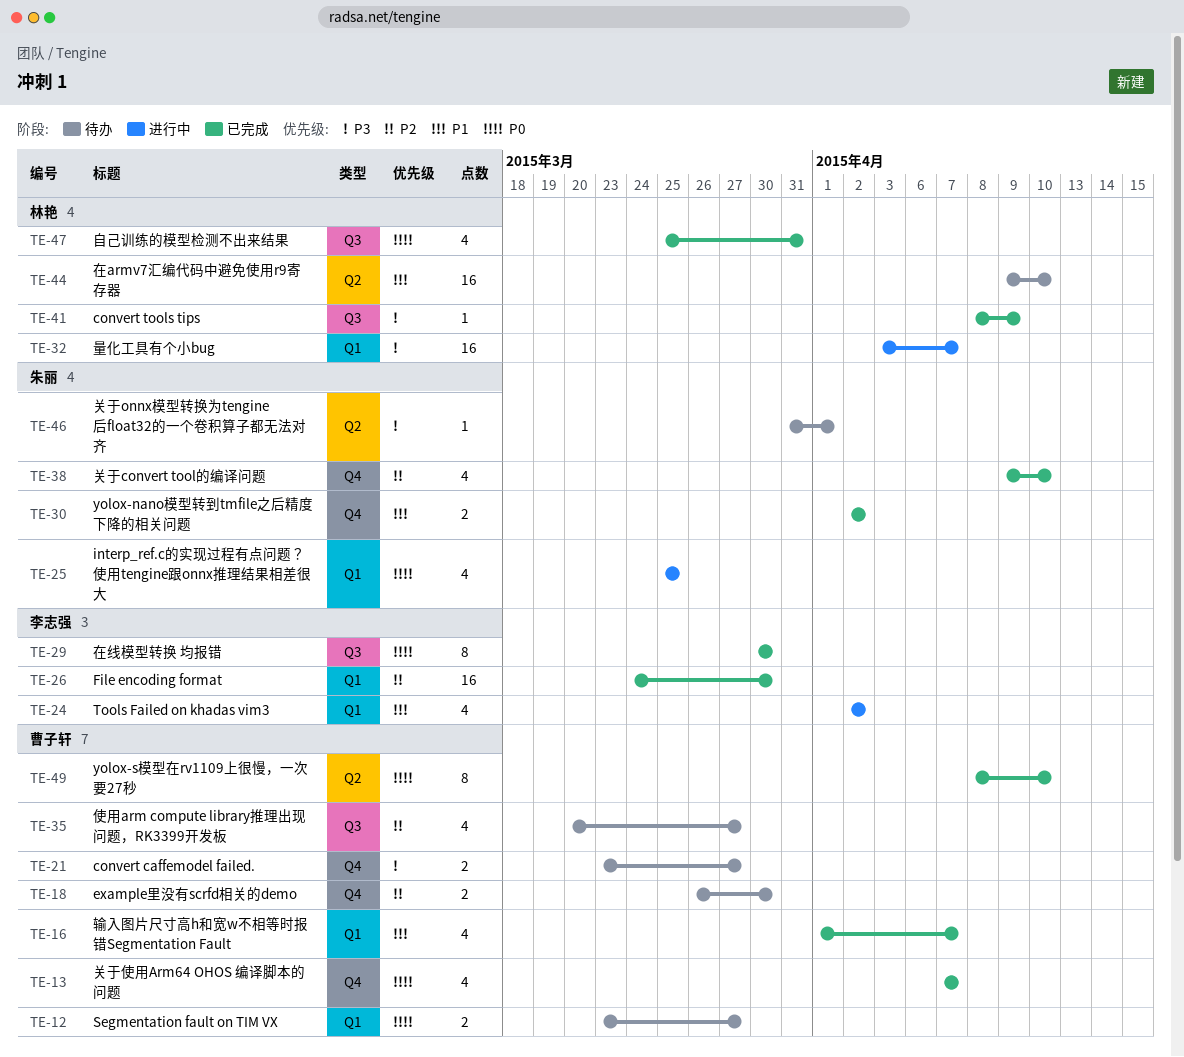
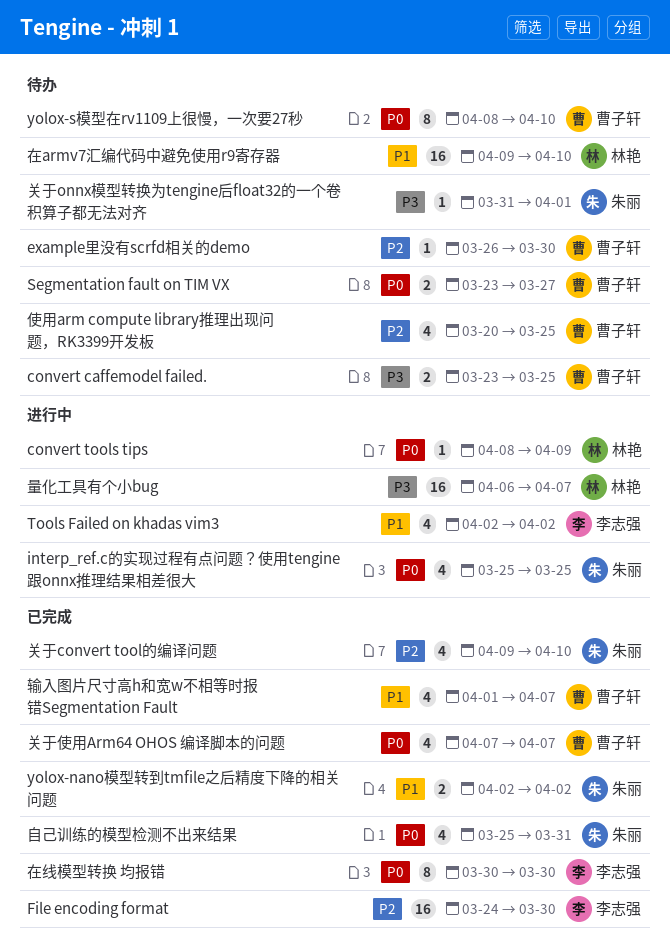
convert caffemodel failed., due: Mar 27 -> Mar 25
convert tools tips, status: 已完成 -> 进行中
convert tools tips, priority: P3 -> P0
example里没有scrfd相关的demo, estimate: 2 -> 1
yolox-s模型在rv1109上很慢，一次要27秒, status: 已完成 -> 待办
使用arm compute library推理出现问题，RK3399开发板, due: Mar 27 -> Mar 25
自己训练的模型检测不出来结果, owner: 林艳 -> 朱丽
量化工具有个小bug, start: Apr 3 -> Apr 6

